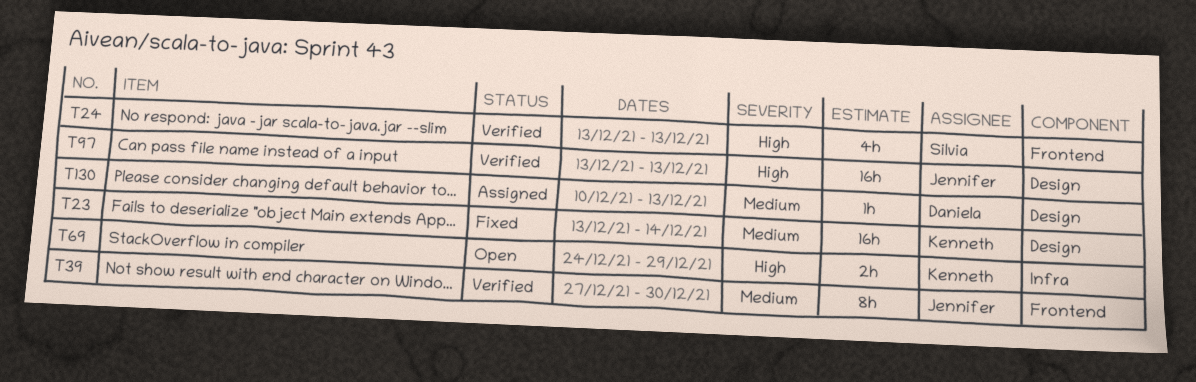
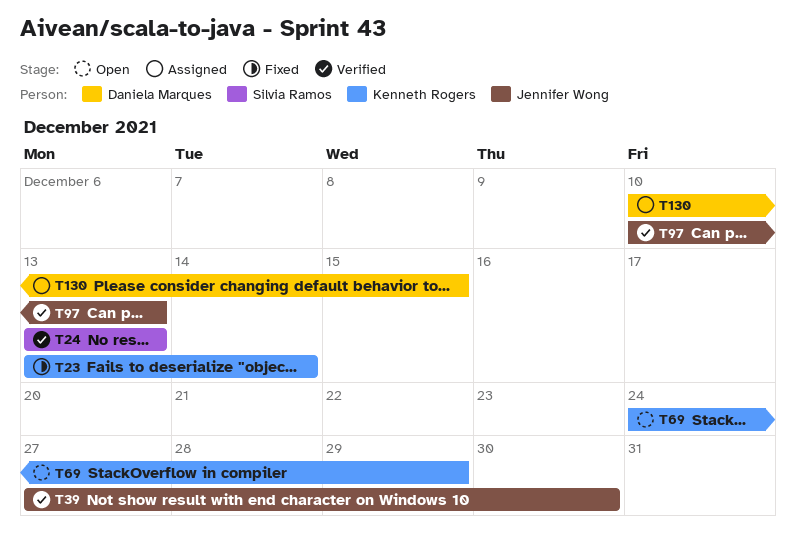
T97, start: Dec 13 -> Dec 10
T130, due: Dec 13 -> Dec 15

